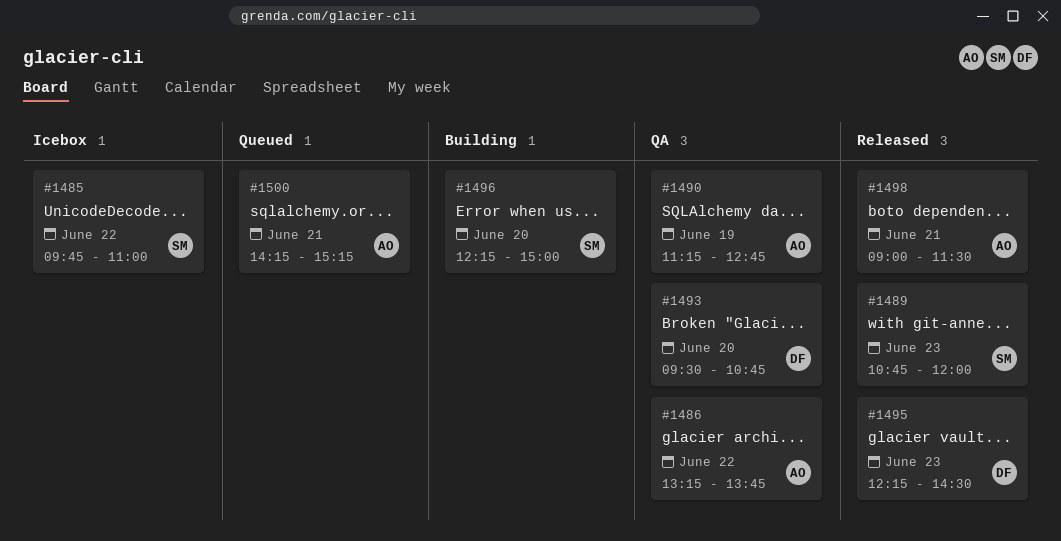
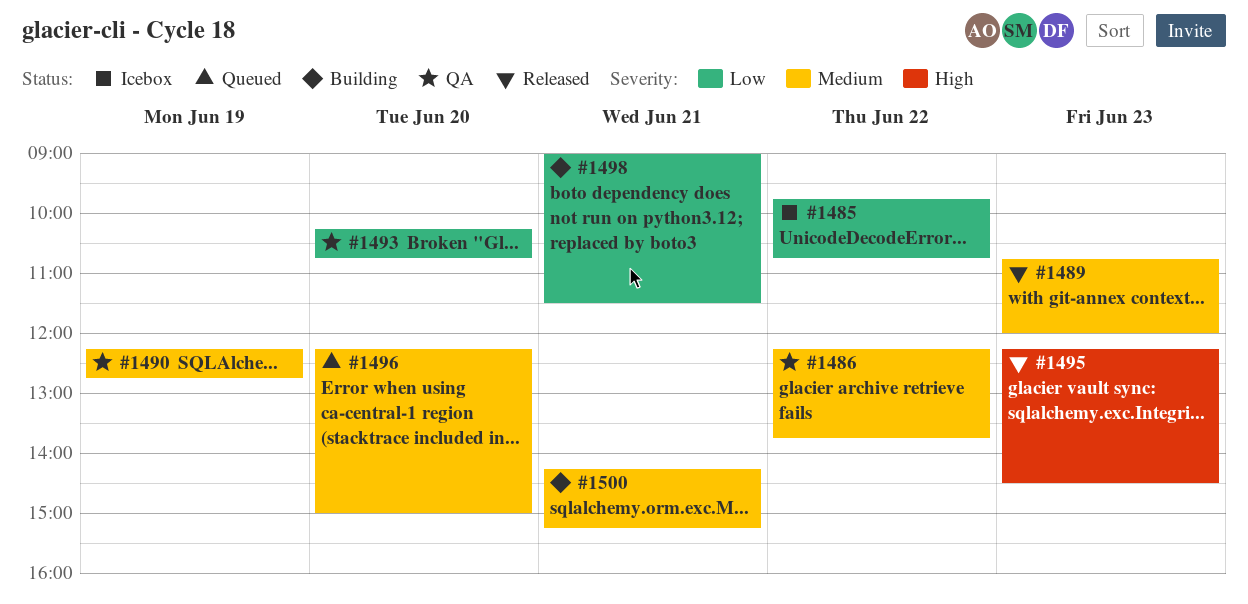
#1485, ends: 11:00 -> 10:45
#1486, begins: 13:15 -> 12:15
#1490, begins: 11:15 -> 12:15
#1493, begins: 09:30 -> 10:15
#1496, status: Building -> Queued
#1498, status: Released -> Building
#1500, status: Queued -> Building

